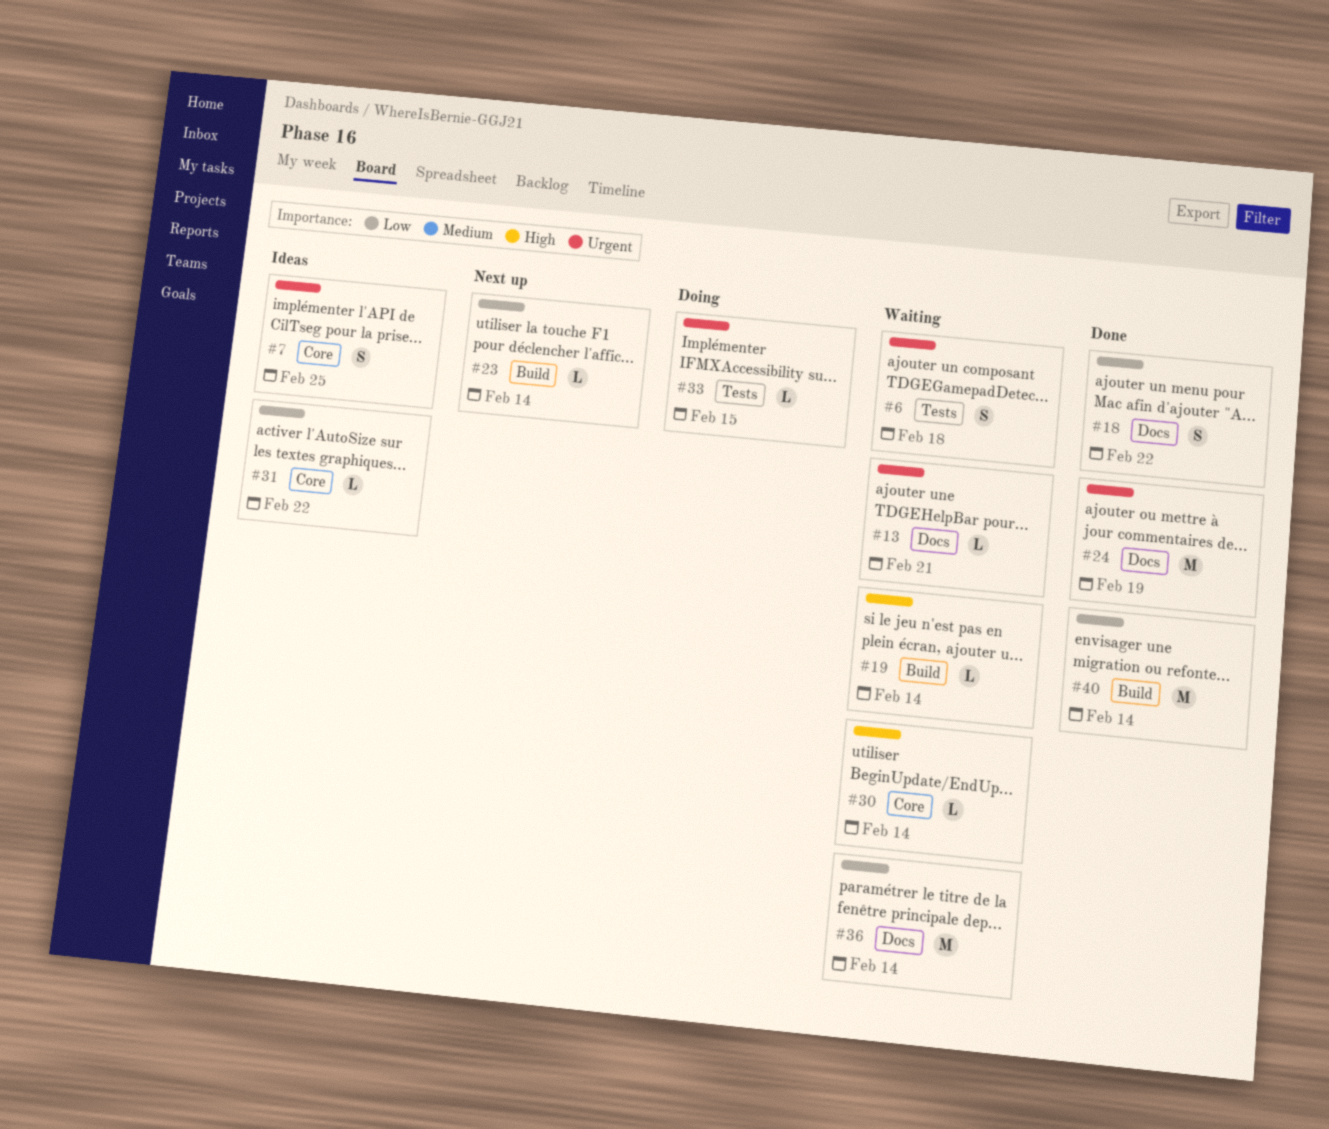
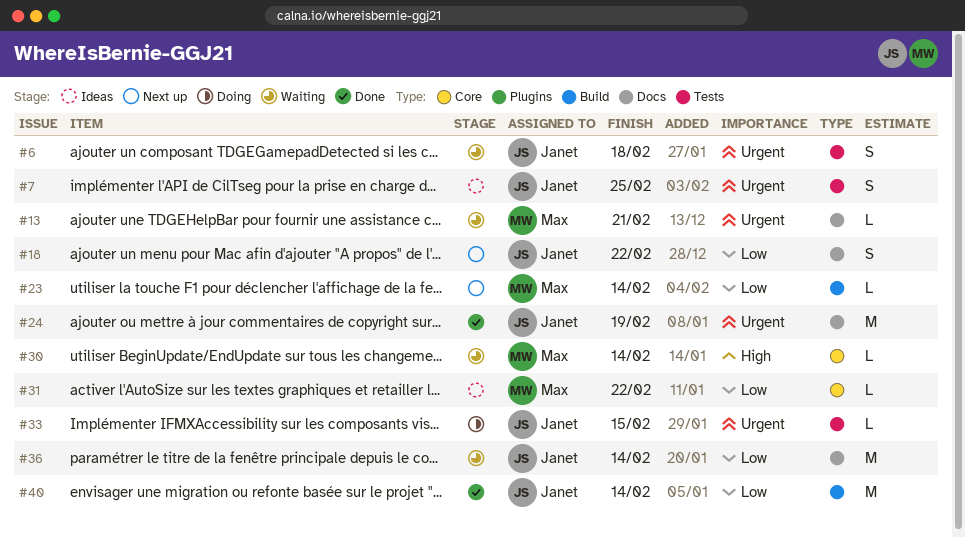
#7, label: Core -> Tests
#18, status: Done -> Next up
#19: present -> none

